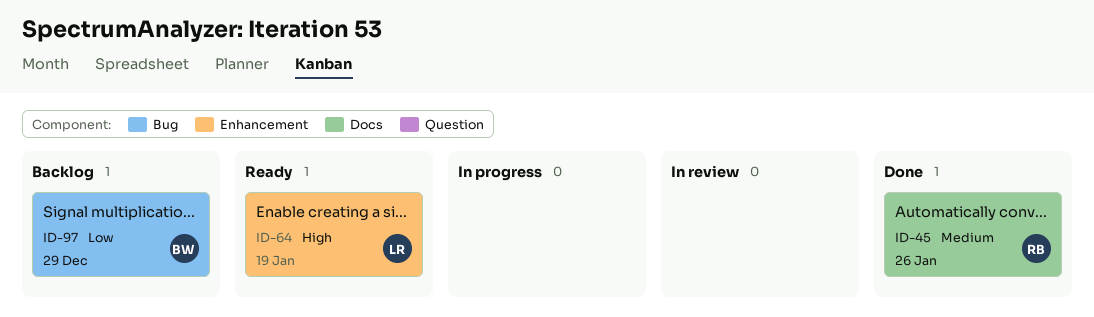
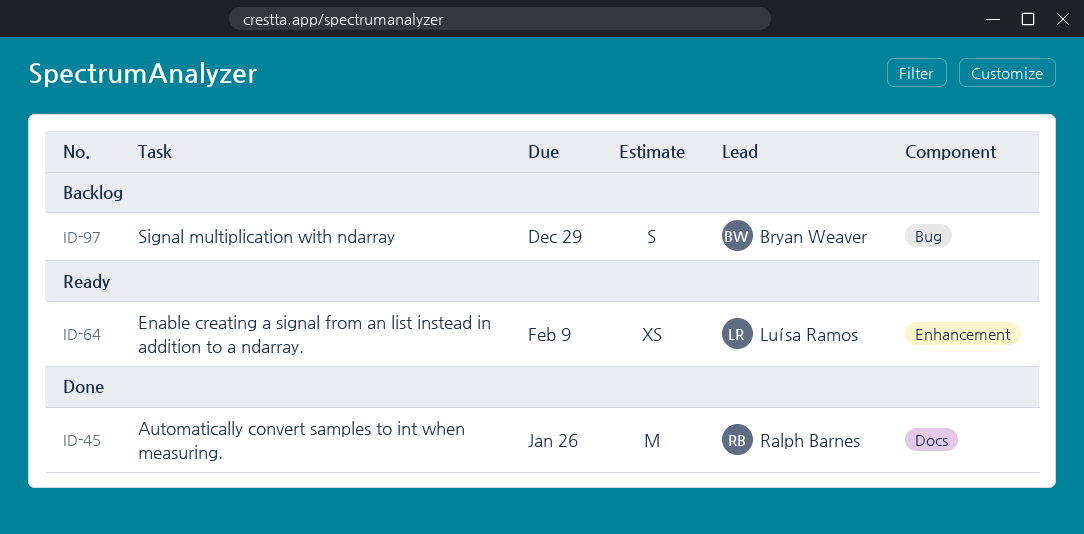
ID-64, due: Jan 19 -> Feb 9

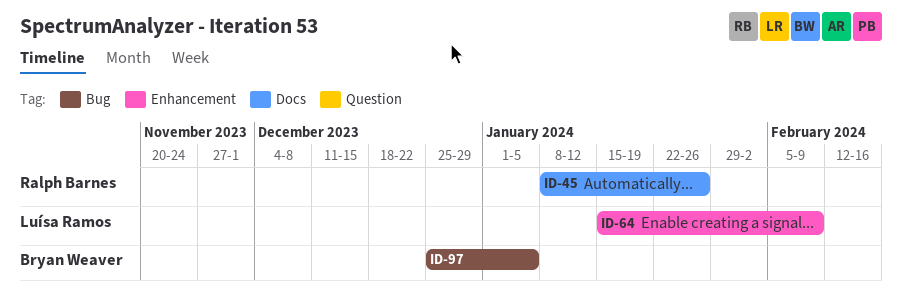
ID-97, due: Dec 29 -> Jan 5

